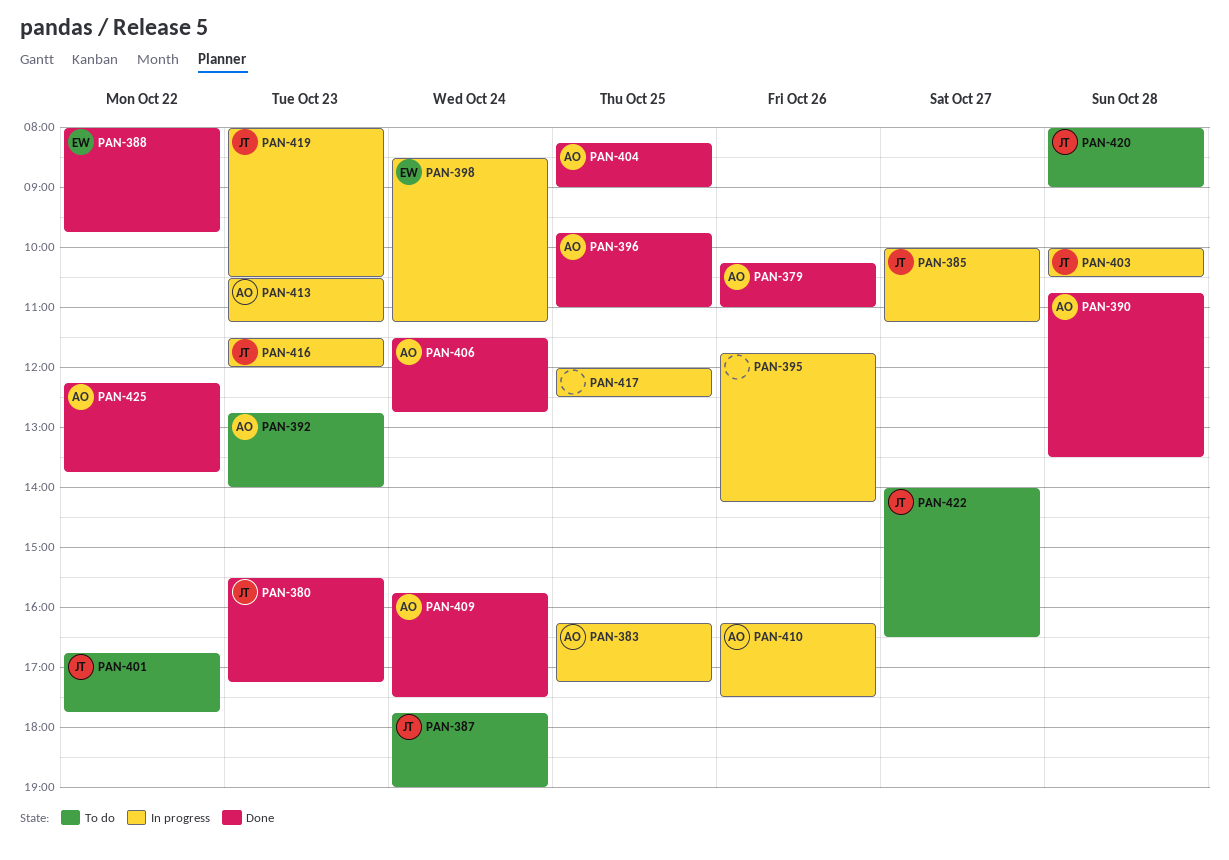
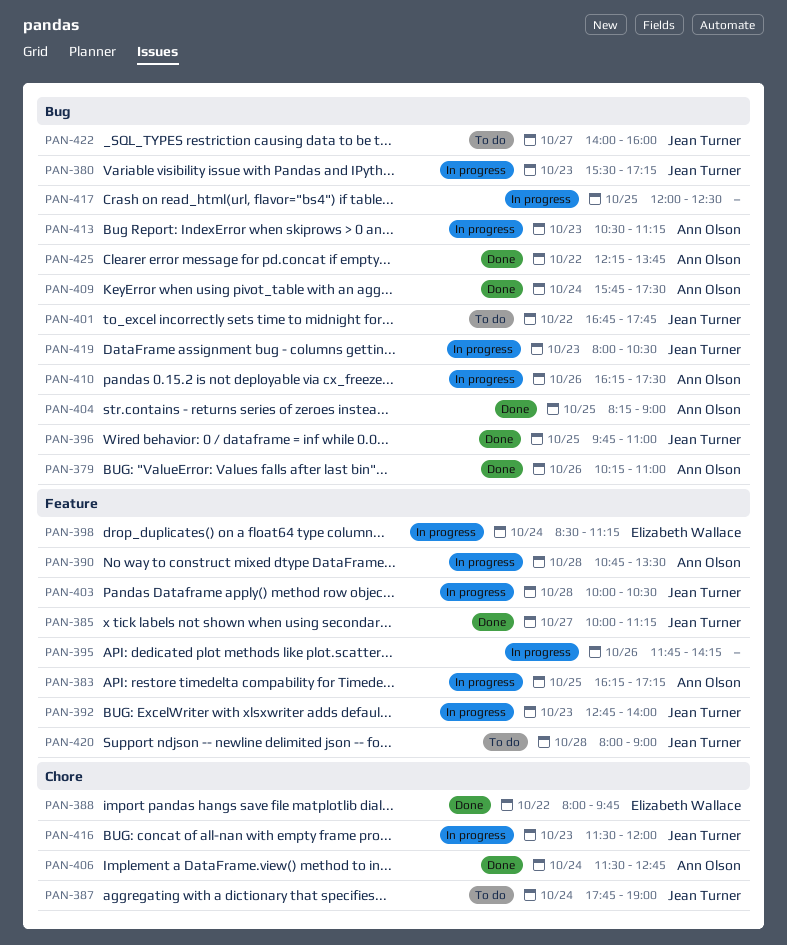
PAN-380, status: Done -> In progress
PAN-385, status: In progress -> Done
PAN-390, status: Done -> In progress
PAN-392, status: To do -> In progress
PAN-392, owner: Ann Olson -> Jean Turner
PAN-396, owner: Ann Olson -> Jean Turner
PAN-422, ends: 16:30 -> 16:00

